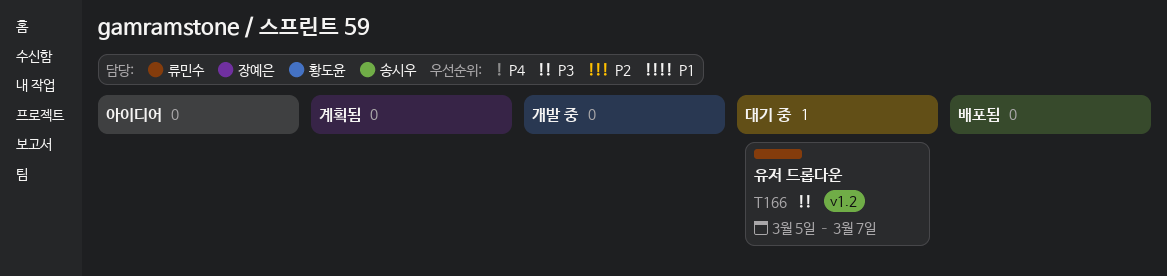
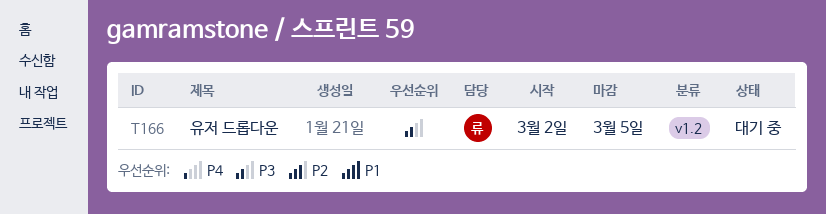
T166, start: Mar 5 -> Mar 2
T166, due: Mar 7 -> Mar 5

